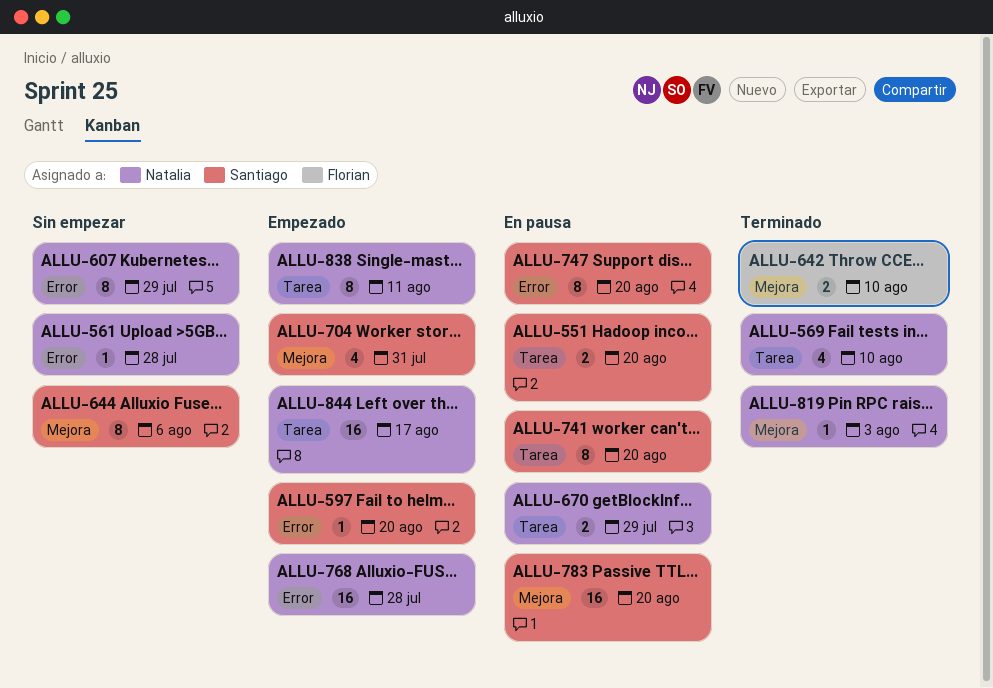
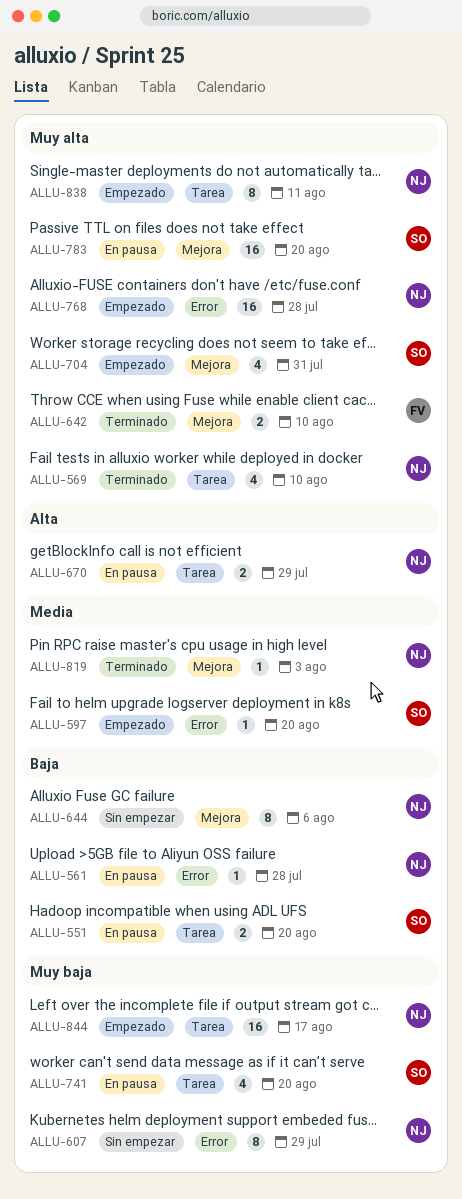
ALLU-561, status: Sin empezar -> En pausa
ALLU-644, owner: Santiago -> Natalia
ALLU-741, estimate: 8 -> 4
ALLU-747: present -> none

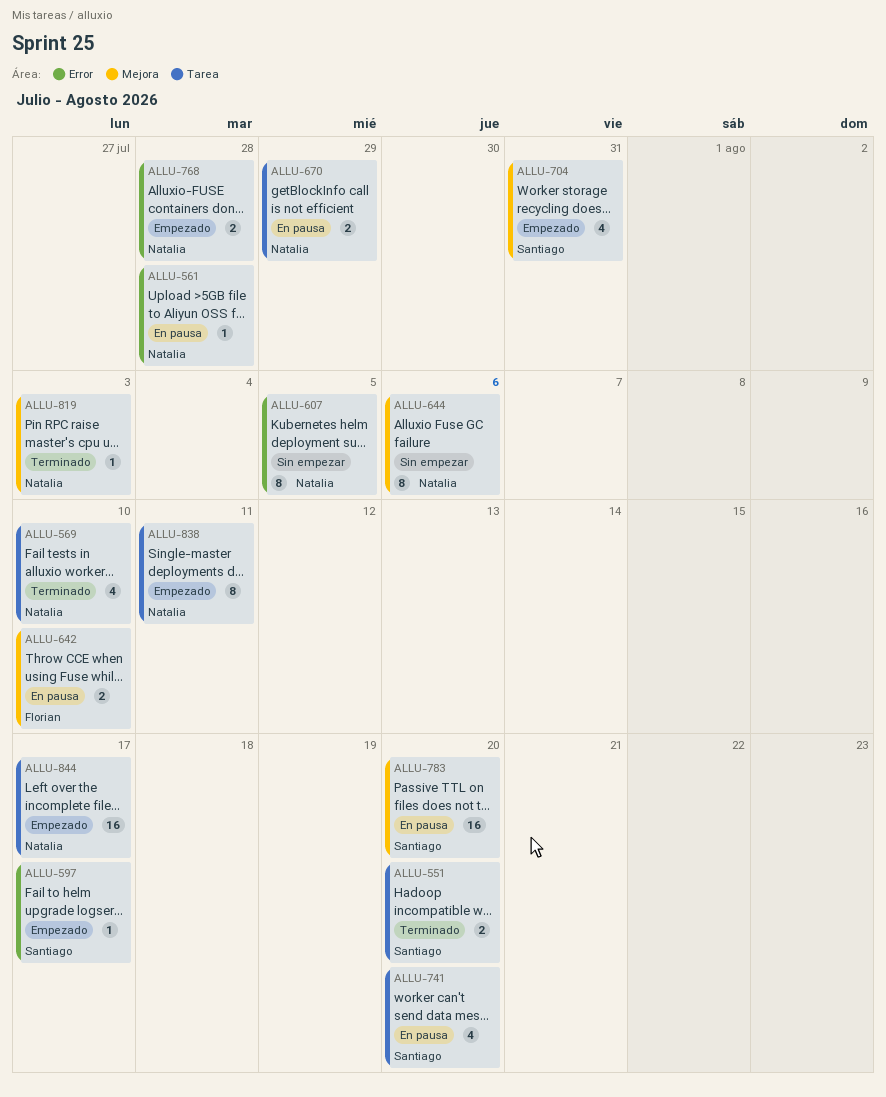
ALLU-551, status: En pausa -> Terminado
ALLU-597, due: Aug 20 -> Aug 17
ALLU-607, due: Jul 29 -> Aug 5
ALLU-642, status: Terminado -> En pausa
ALLU-768, estimate: 16 -> 2

